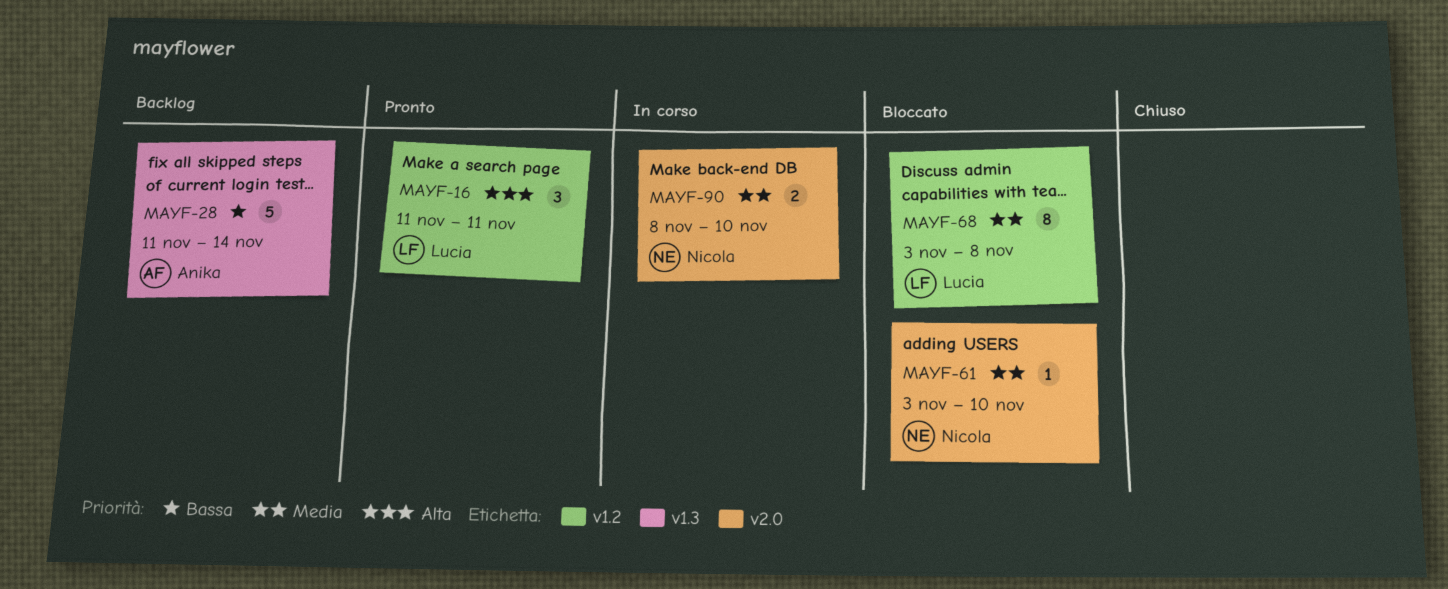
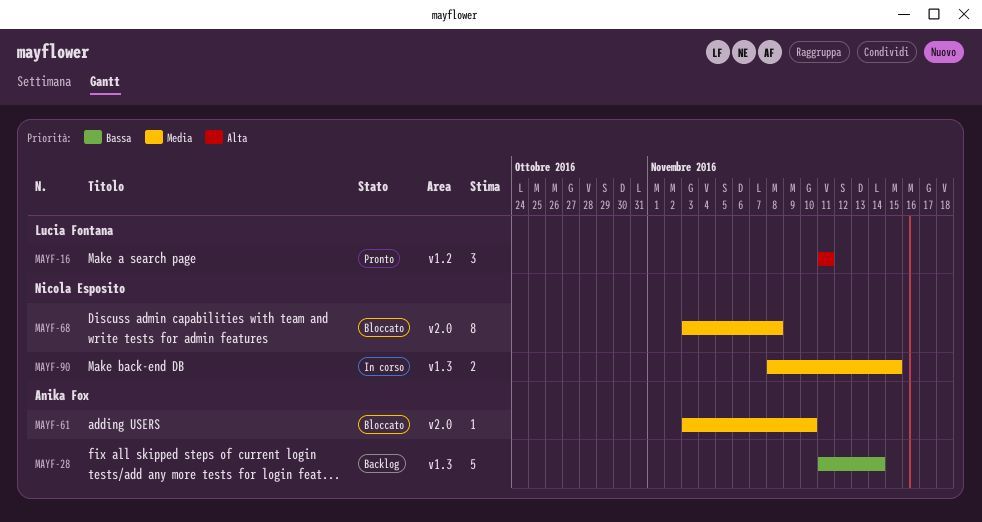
MAYF-61, owner: Nicola Esposito -> Anika Fox
MAYF-68, owner: Lucia Fontana -> Nicola Esposito
MAYF-68, label: v1.2 -> v2.0
MAYF-90, label: v2.0 -> v1.3
MAYF-90, due: Nov 10 -> Nov 15

